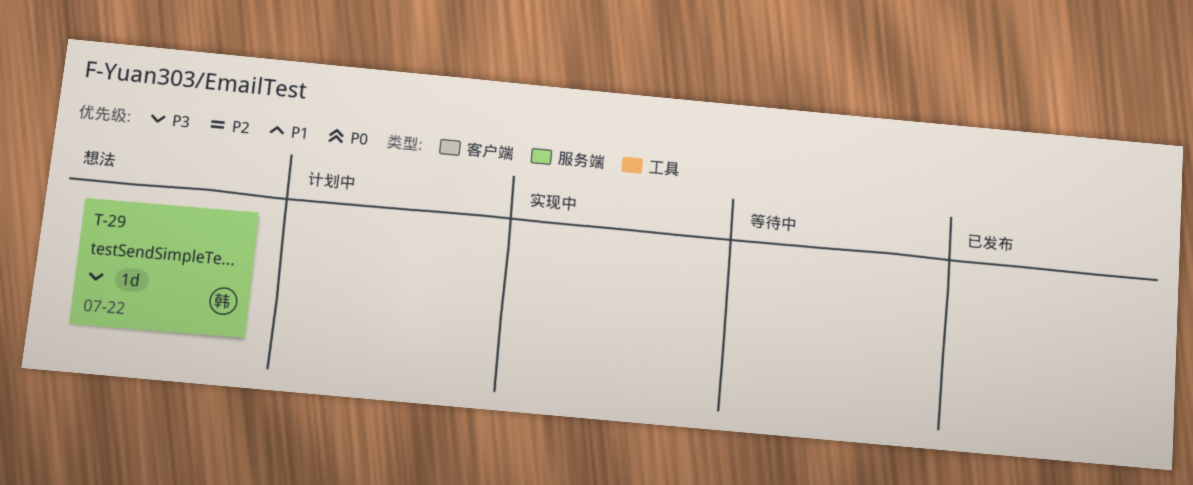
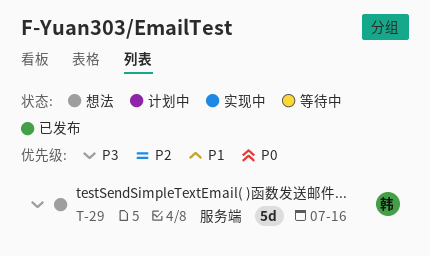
T-29, estimate: 1d -> 5d
T-29, due: Jul 22 -> Jul 16

